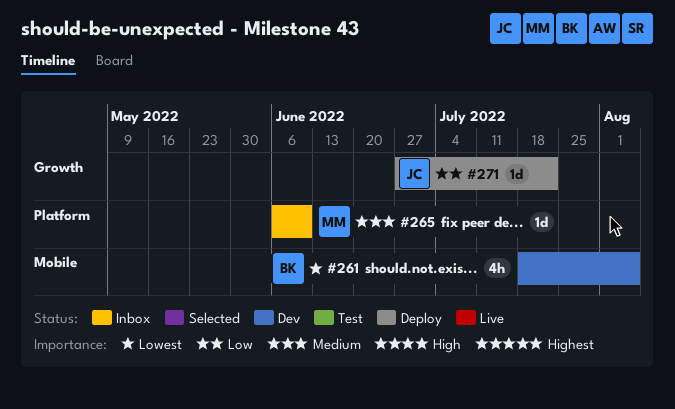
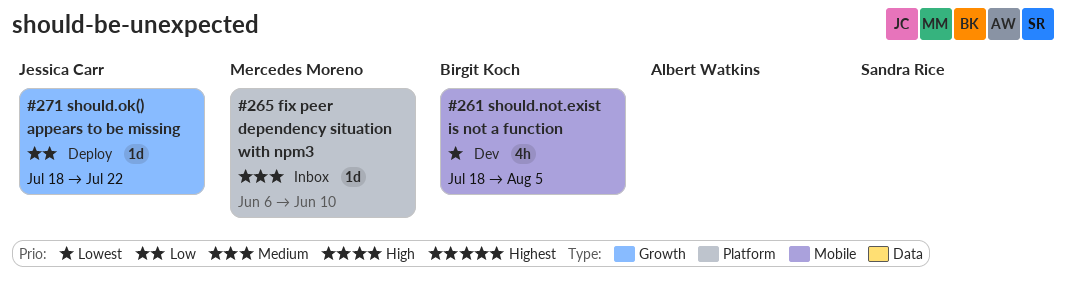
#271, start: Jun 27 -> Jul 18

